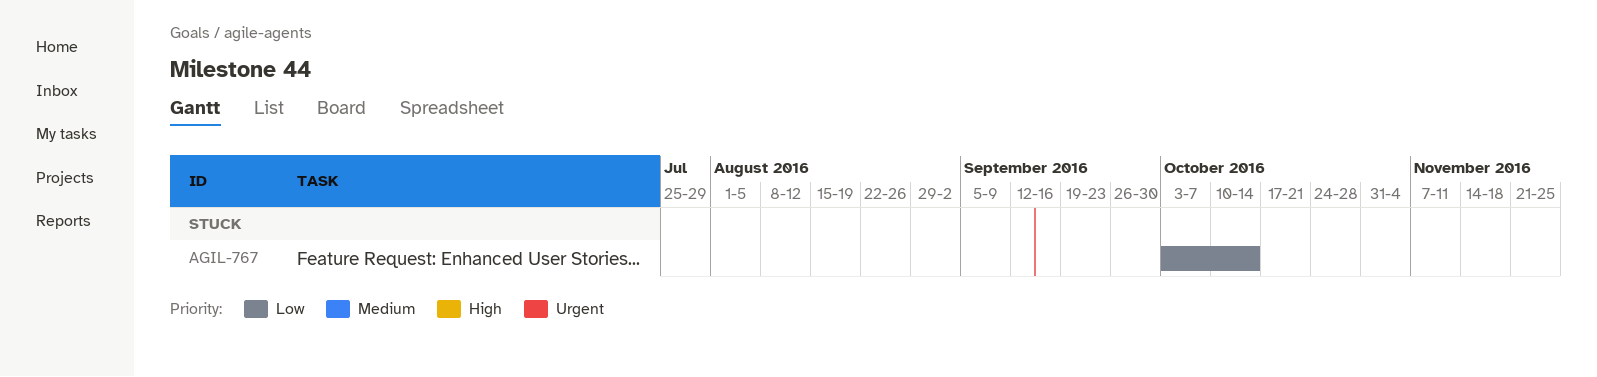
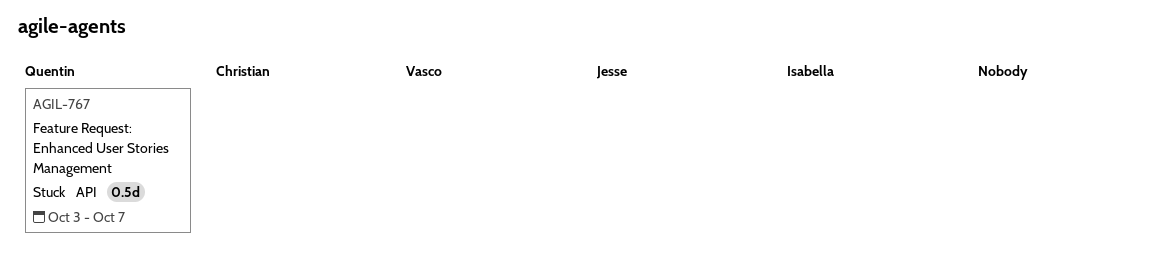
AGIL-767, due: Oct 14 -> Oct 7

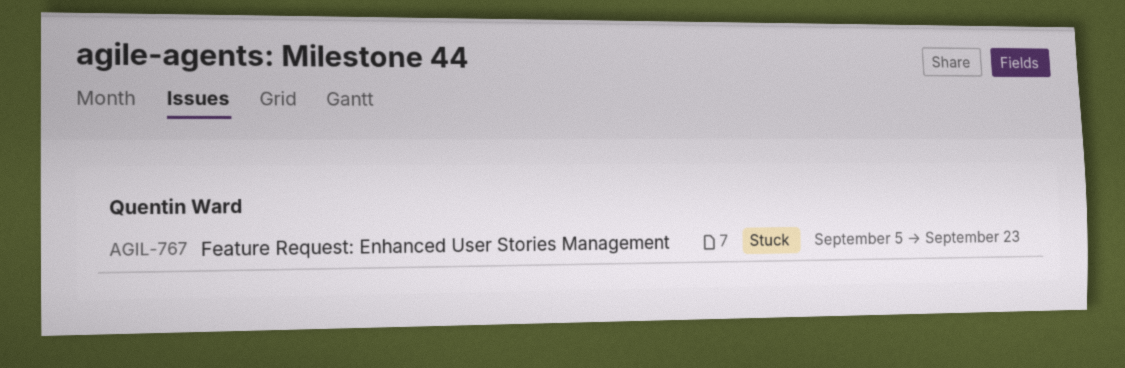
AGIL-767, start: Oct 3 -> Sep 5
AGIL-767, due: Oct 7 -> Sep 23

